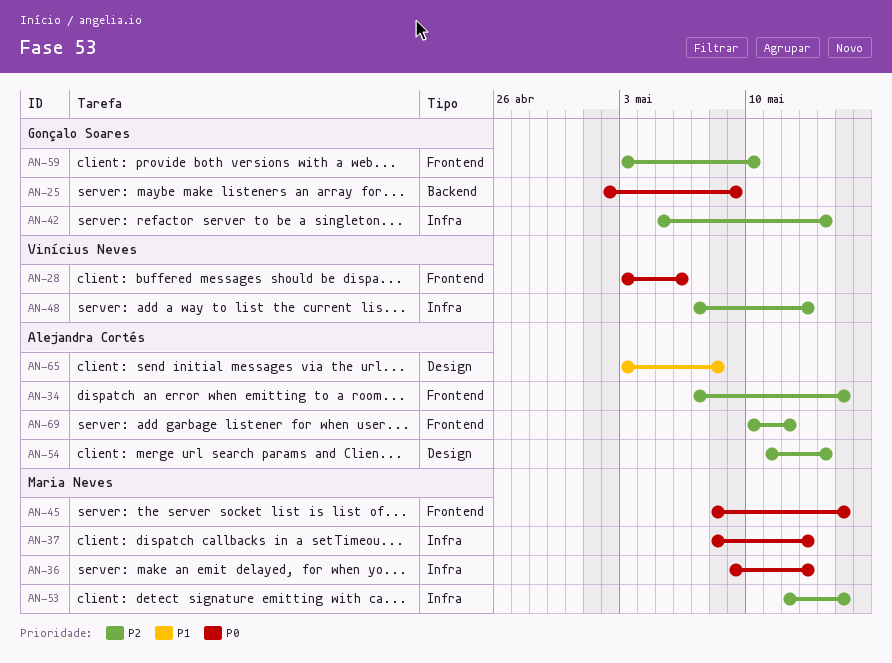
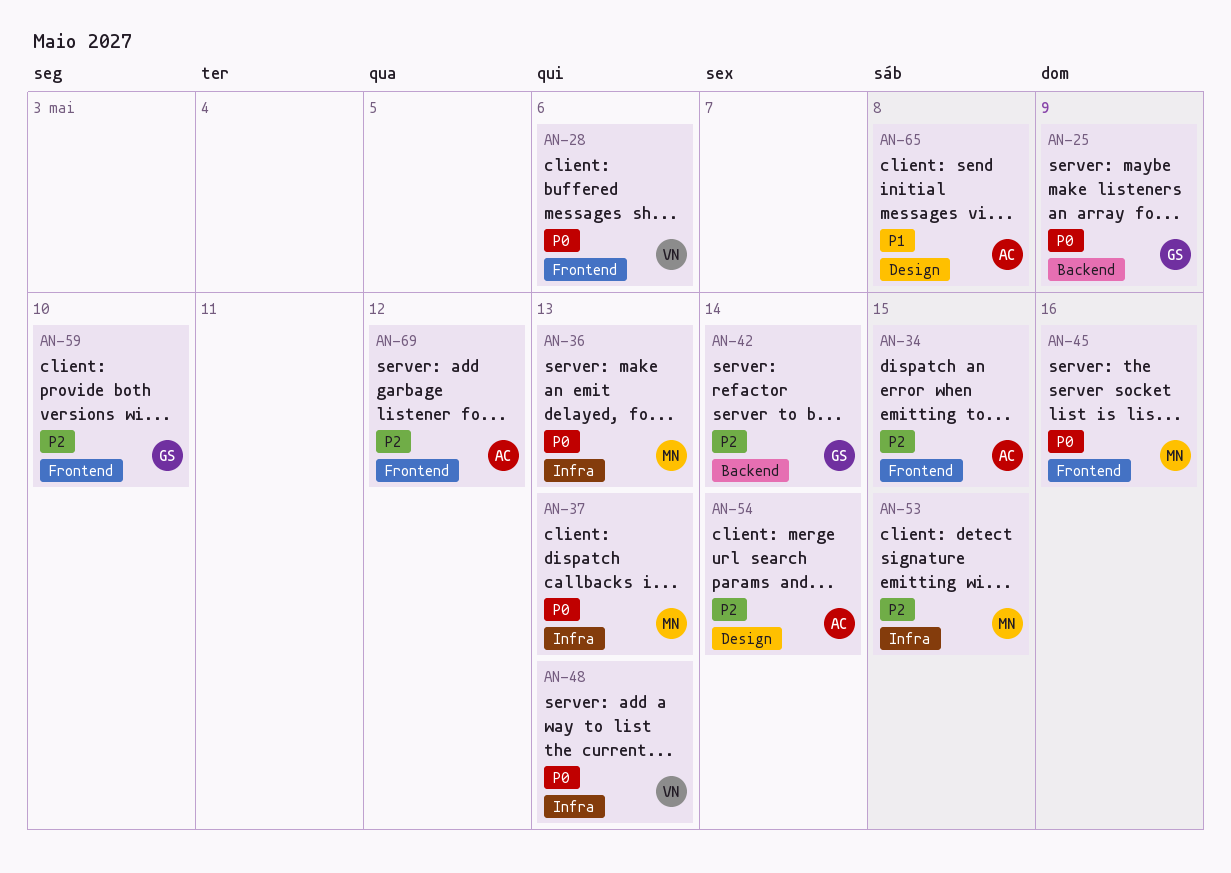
AN-42, label: Infra -> Backend
AN-45, due: May 15 -> May 16
AN-48, priority: P2 -> P0

